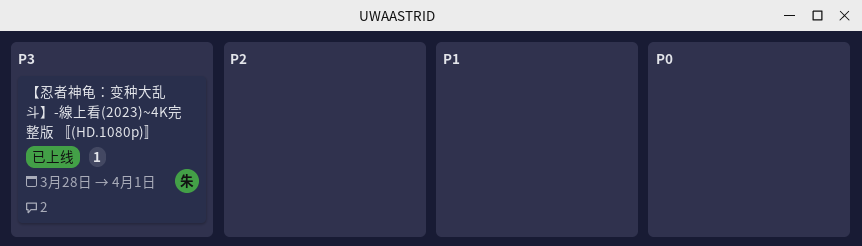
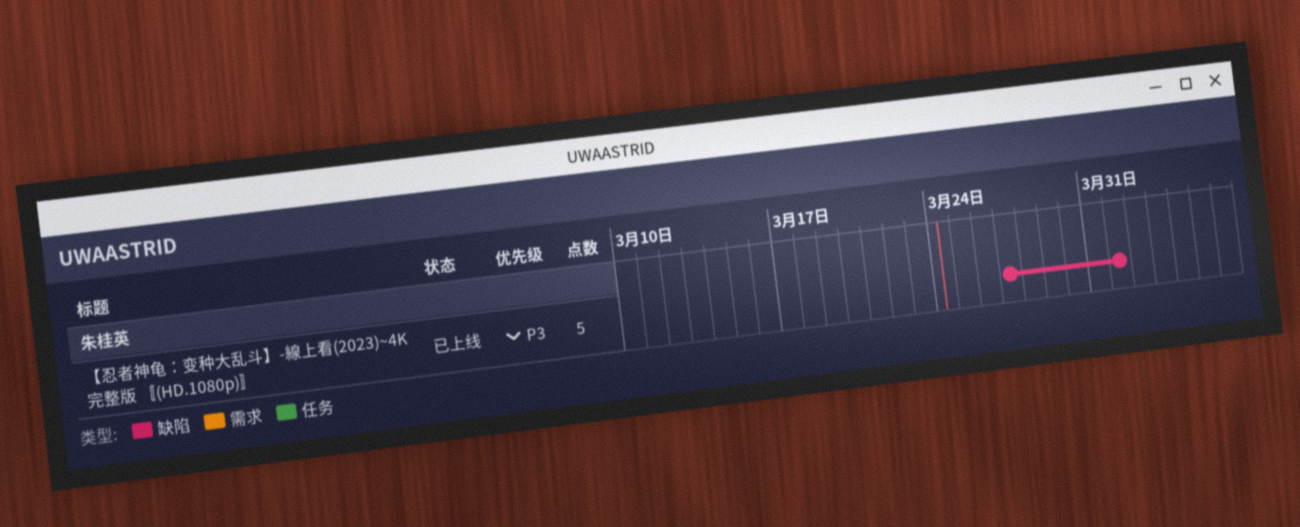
【忍者神龟：变种大乱斗】-線上看(2023)~4K完整版 〚(HD.1080p)〛, estimate: 1 -> 5
【忍者神龟：变种大乱斗】-線上看(2023)~4K完整版 〚(HD.1080p)〛, start: Mar 28 -> Mar 27

